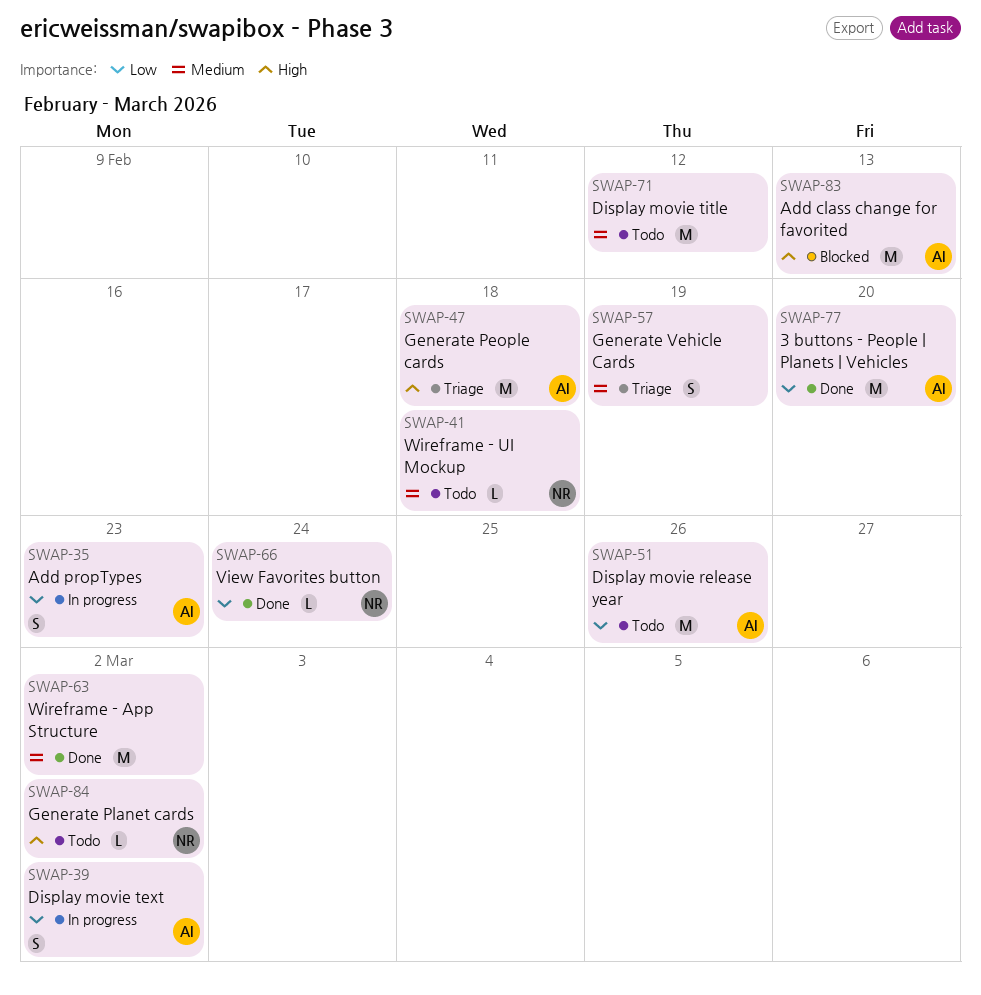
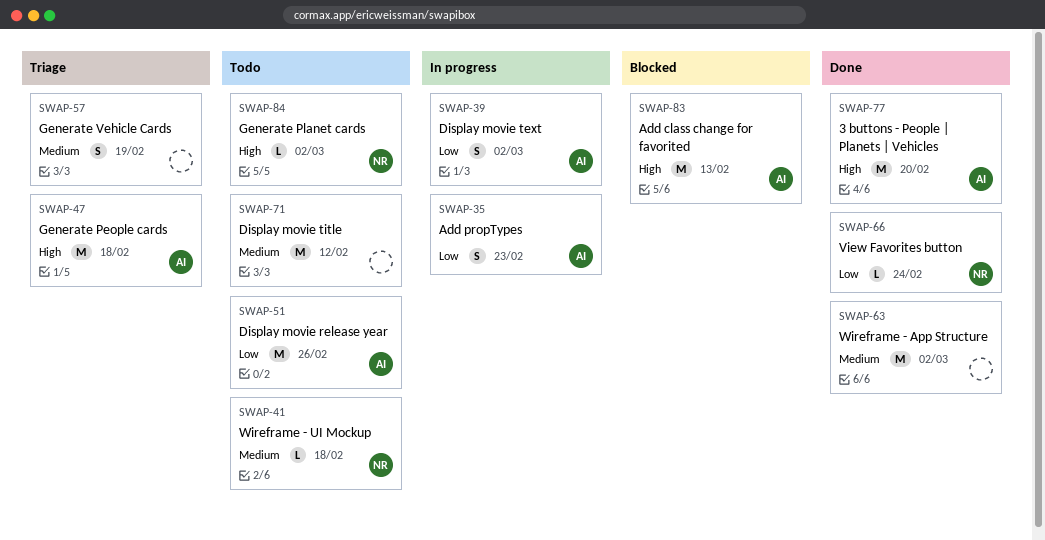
SWAP-77, priority: Low -> High

